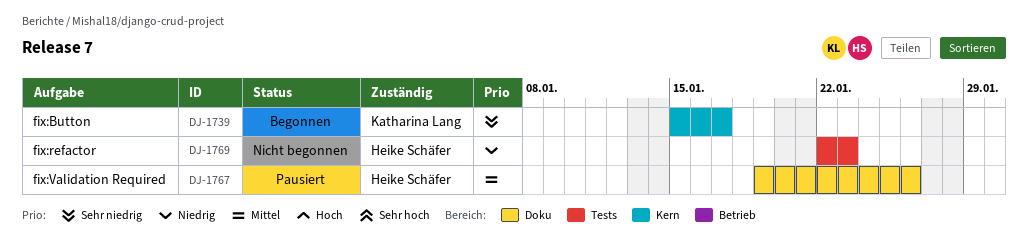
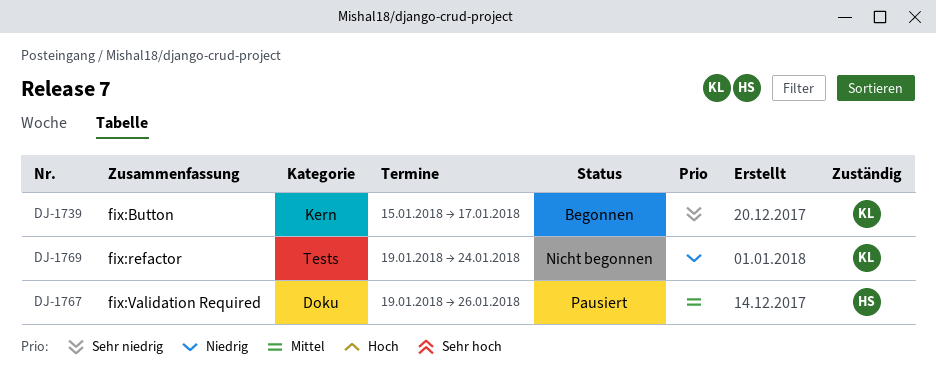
DJ-1769, owner: Heike Schäfer -> Katharina Lang
DJ-1769, start: Jan 22 -> Jan 19
DJ-1769, due: Jan 23 -> Jan 24

